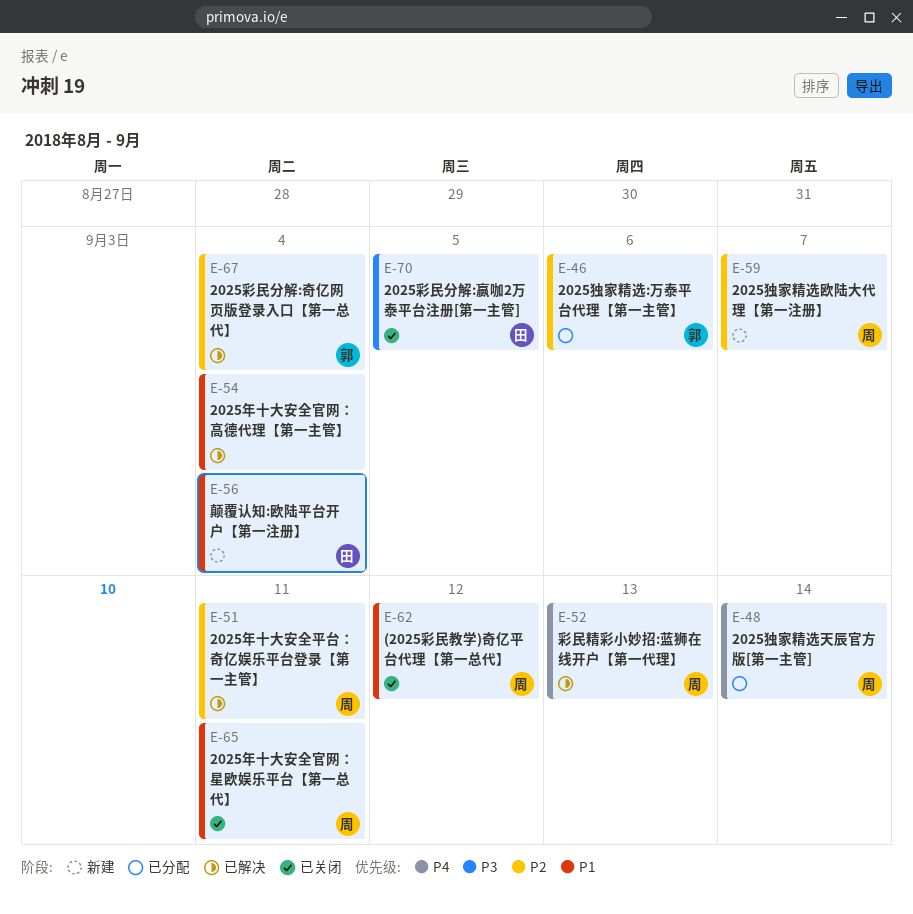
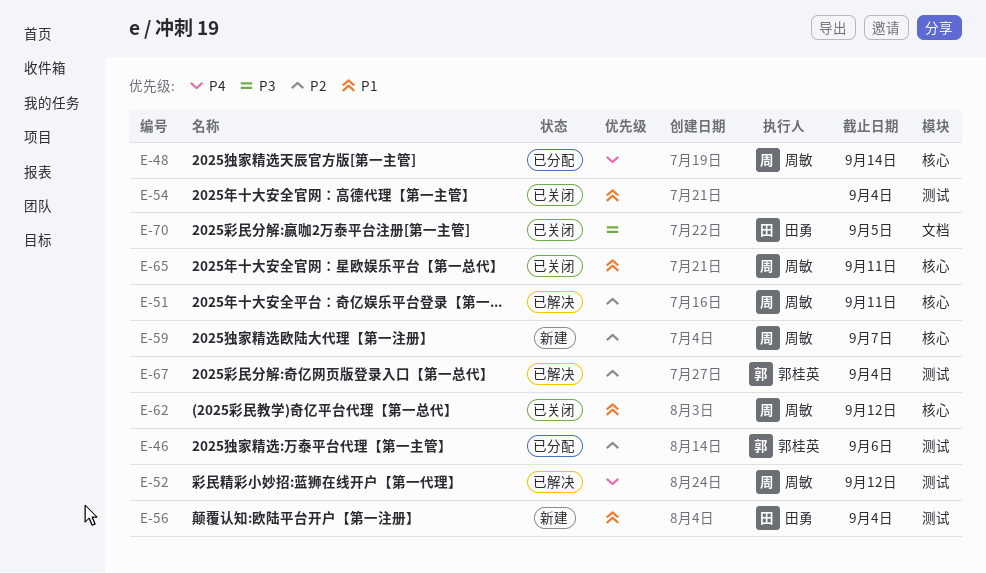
E-52, due: Sep 13 -> Sep 12
E-54, status: 已解决 -> 已关闭

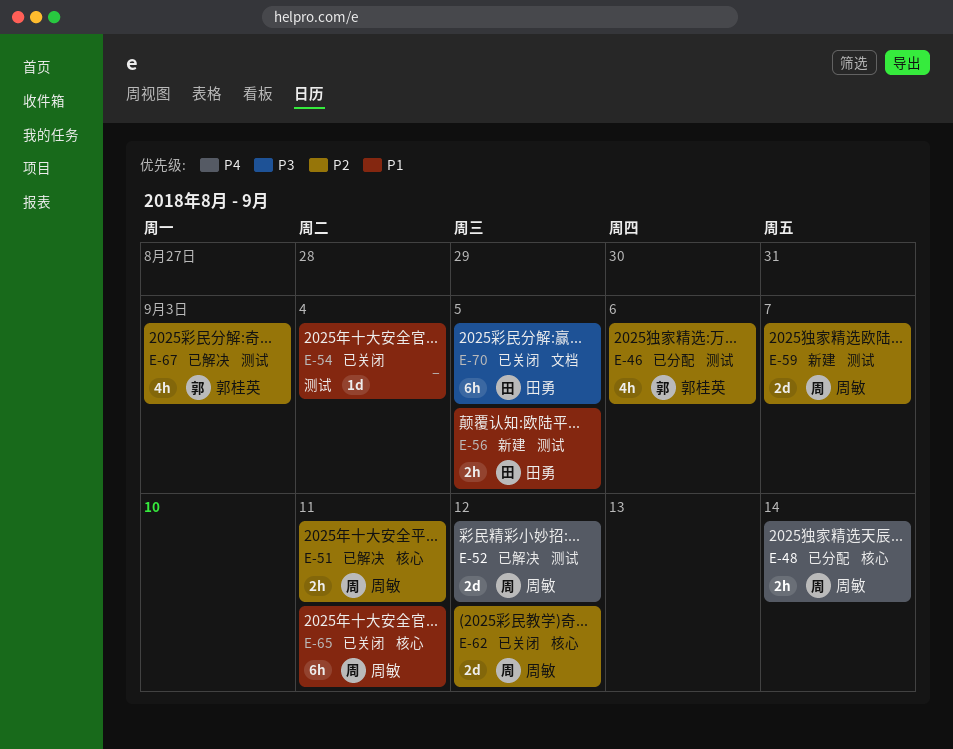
E-56, due: Sep 4 -> Sep 5
E-59, label: 核心 -> 测试
E-62, priority: P1 -> P2
E-67, due: Sep 4 -> Sep 3

